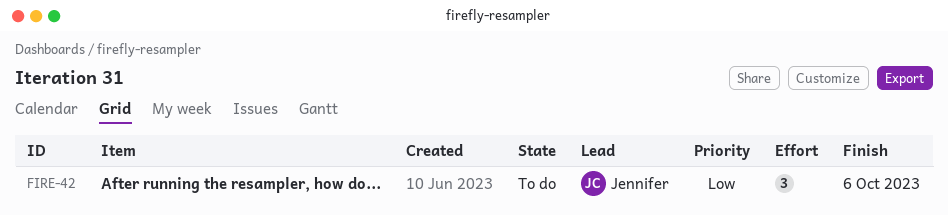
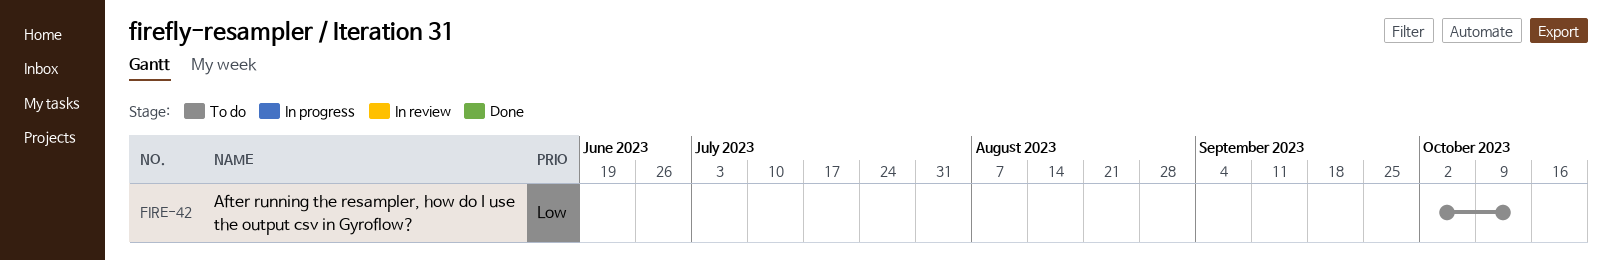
FIRE-42, due: Oct 6 -> Oct 13

